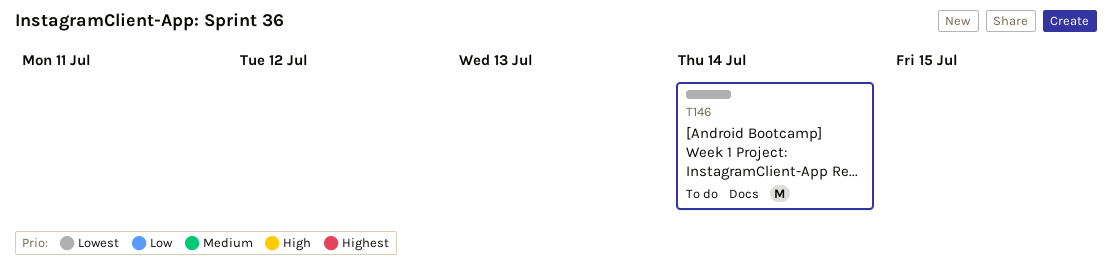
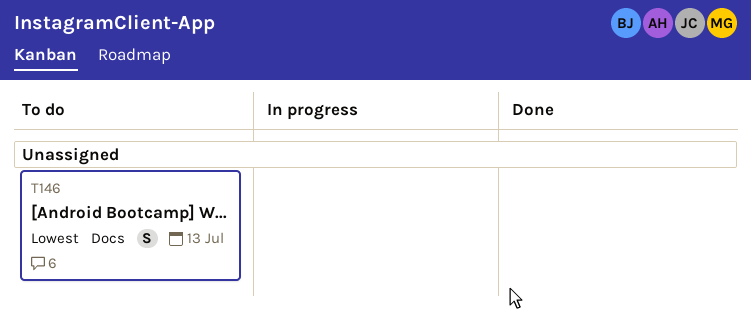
T146, estimate: M -> S
T146, due: Jul 14 -> Jul 13

